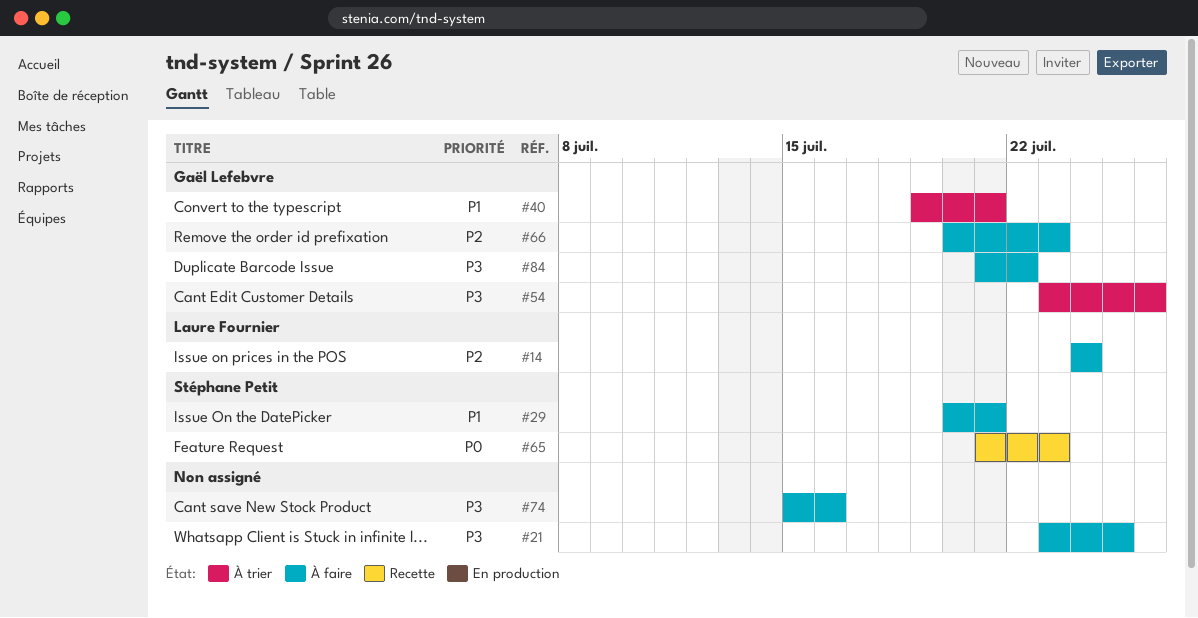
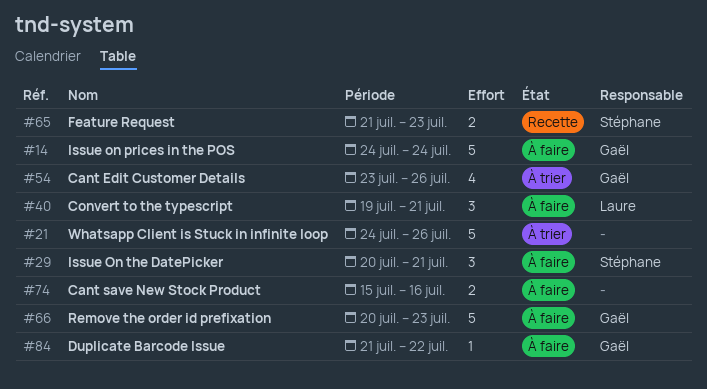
#14, owner: Laure Fournier -> Gaël Lefebvre
#21, status: À faire -> À trier
#21, start: Jul 23 -> Jul 24
#21, due: Jul 25 -> Jul 26
#40, status: À trier -> À faire
#40, owner: Gaël Lefebvre -> Laure Fournier

